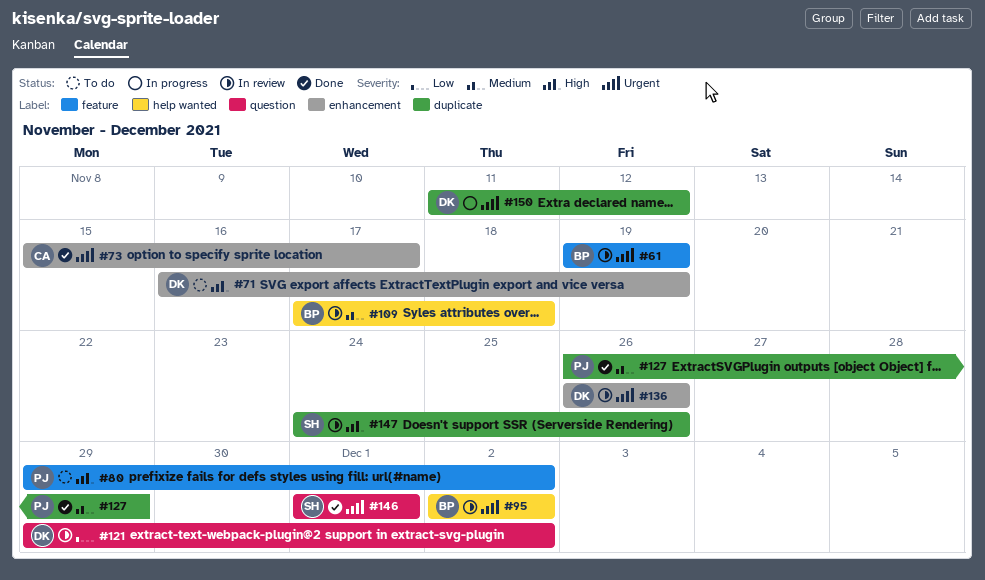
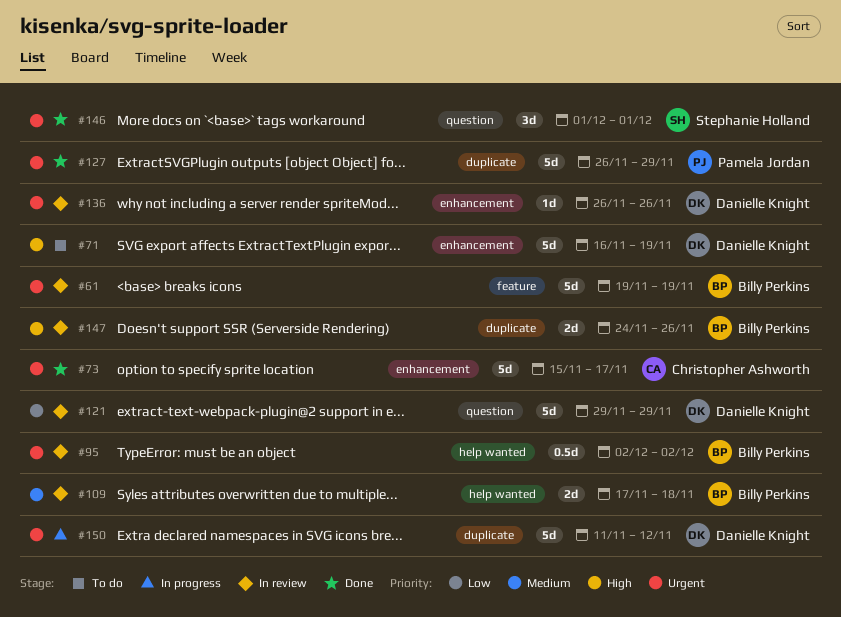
#80: present -> none
#121, due: Dec 2 -> Nov 29
#127, priority: Medium -> Urgent
#147, owner: Stephanie Holland -> Billy Perkins

